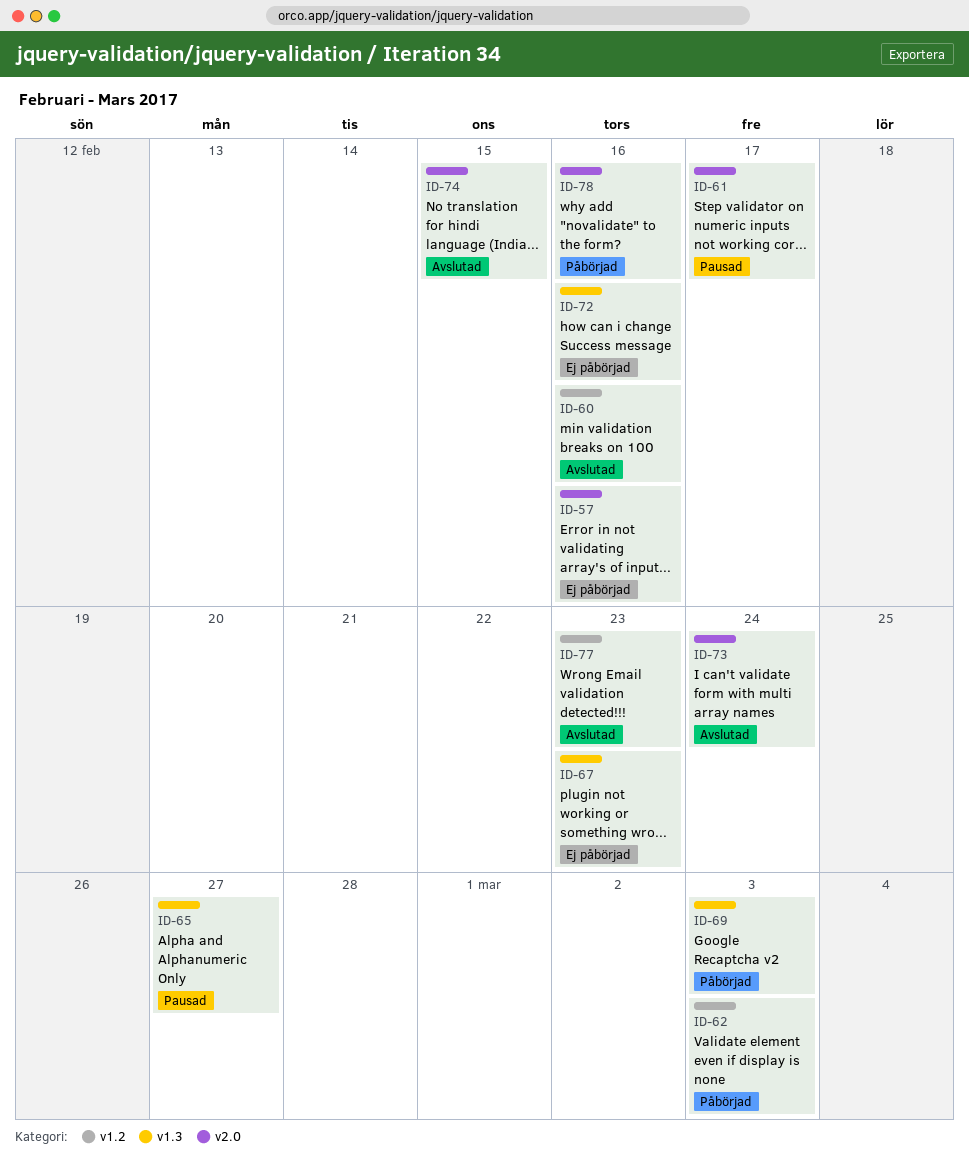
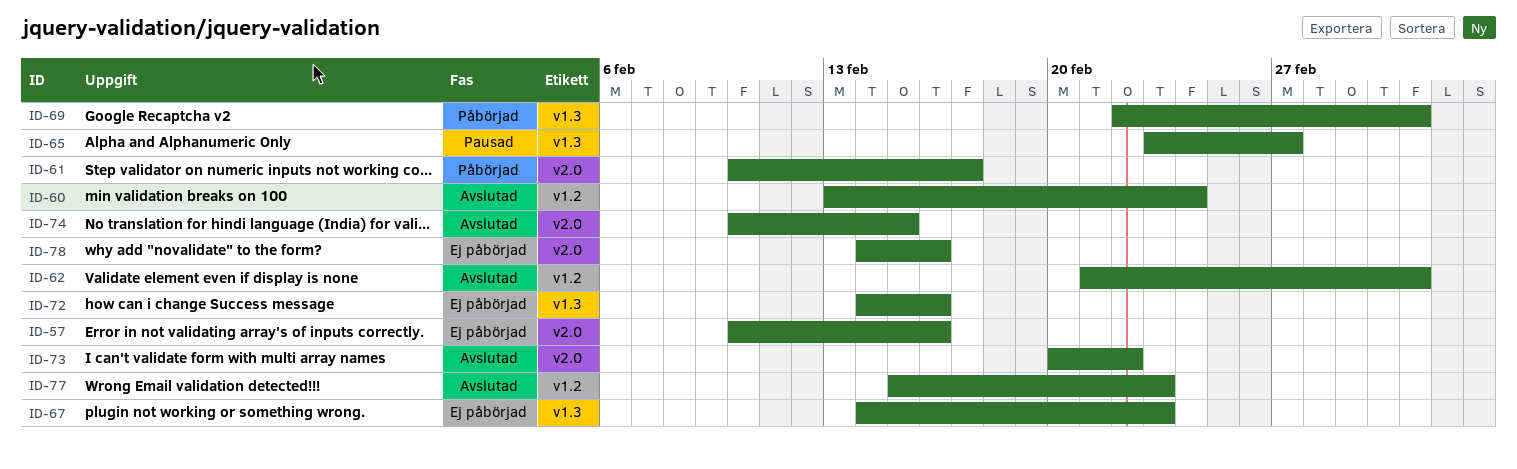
ID-60, due: Feb 16 -> Feb 24
ID-61, status: Pausad -> Påbörjad
ID-62, status: Påbörjad -> Avslutad
ID-73, due: Feb 24 -> Feb 22
ID-78, status: Påbörjad -> Ej påbörjad

